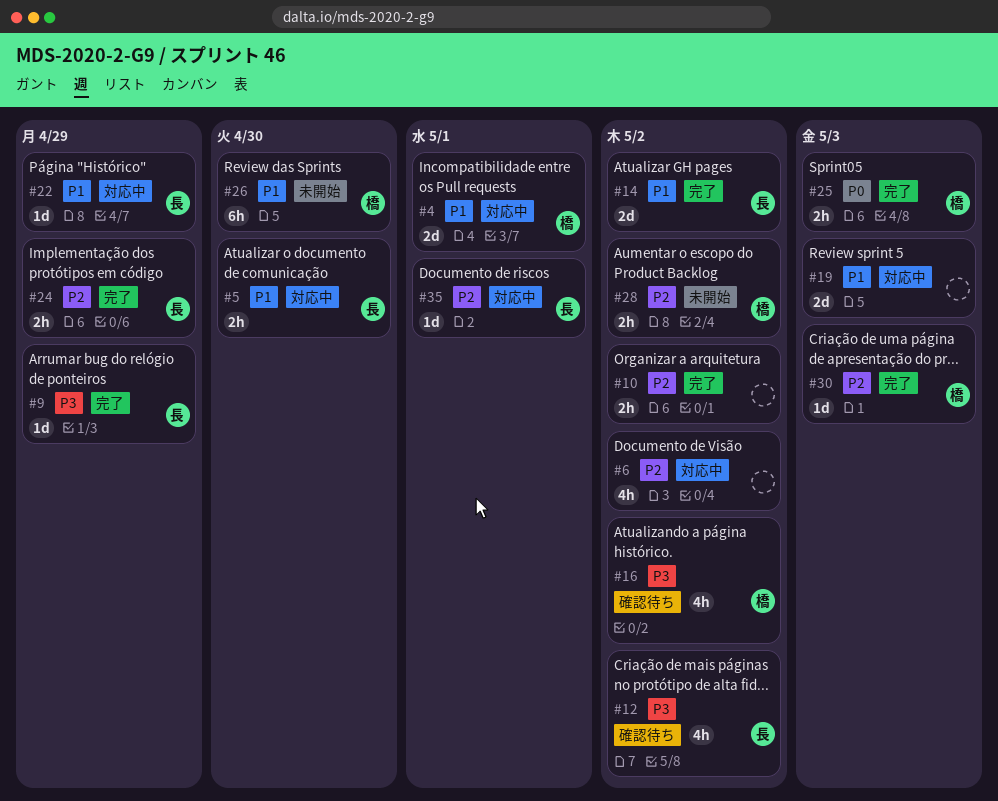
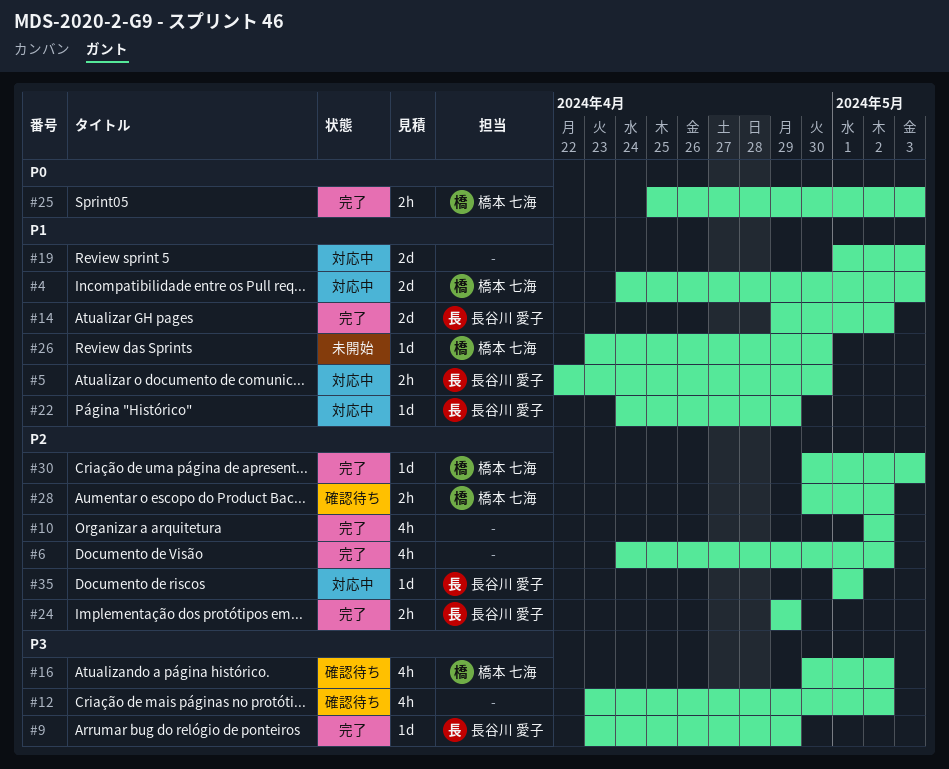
#4, due: May 1 -> May 3
#6, status: 対応中 -> 完了
#10, estimate: 2h -> 4h
#12, owner: 長谷川 愛子 -> none
#26, estimate: 6h -> 1d
#28, status: 未開始 -> 確認待ち

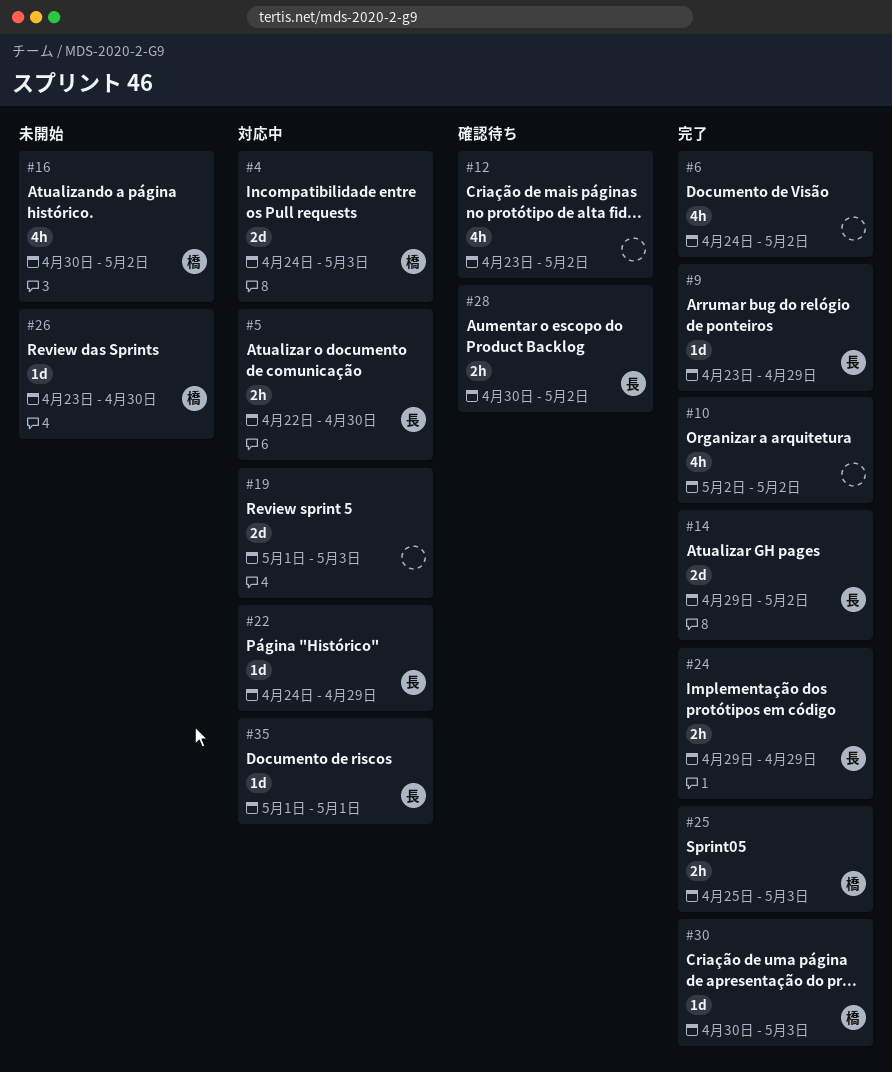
#16, status: 確認待ち -> 未開始
#28, owner: 橋本 七海 -> 長谷川 愛子

